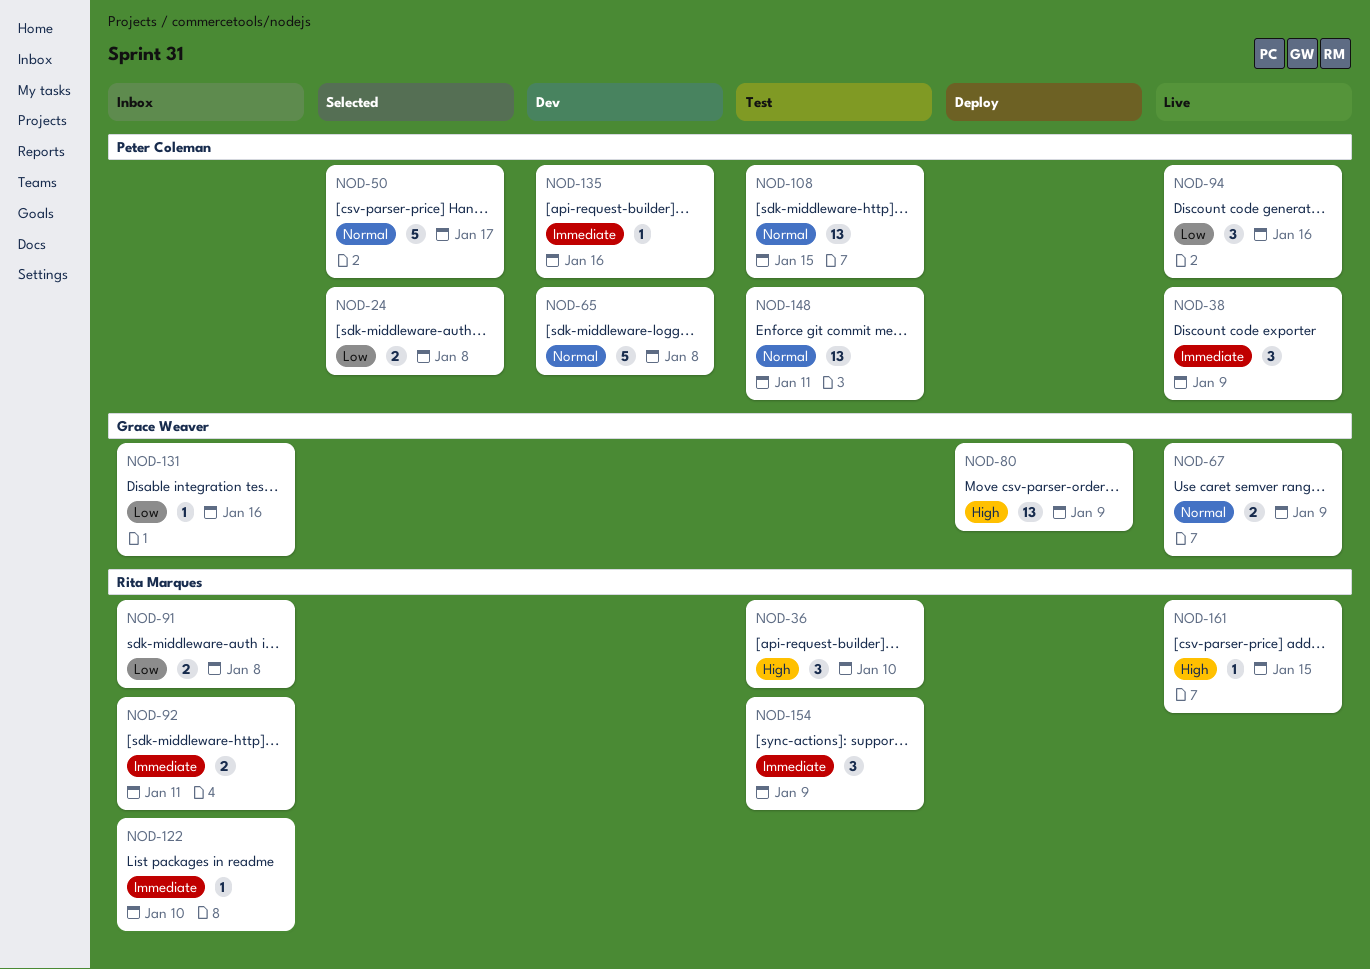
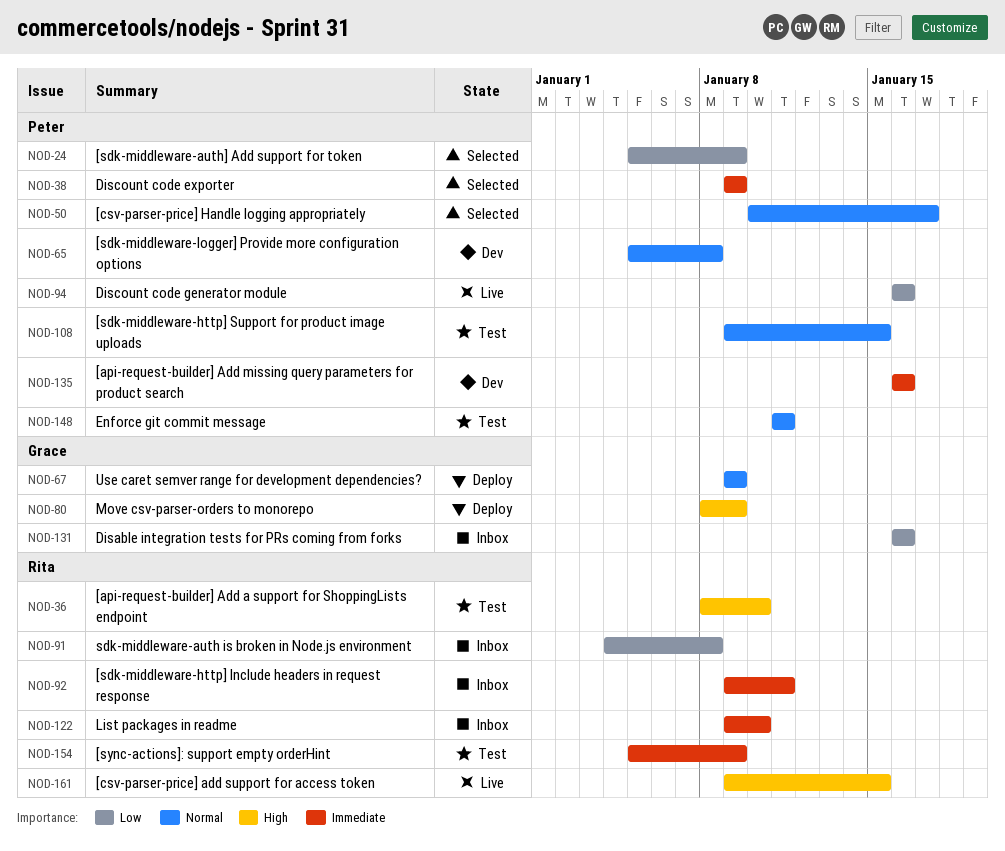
NOD-24, due: Jan 8 -> Jan 9
NOD-38, status: Live -> Selected
NOD-67, status: Live -> Deploy

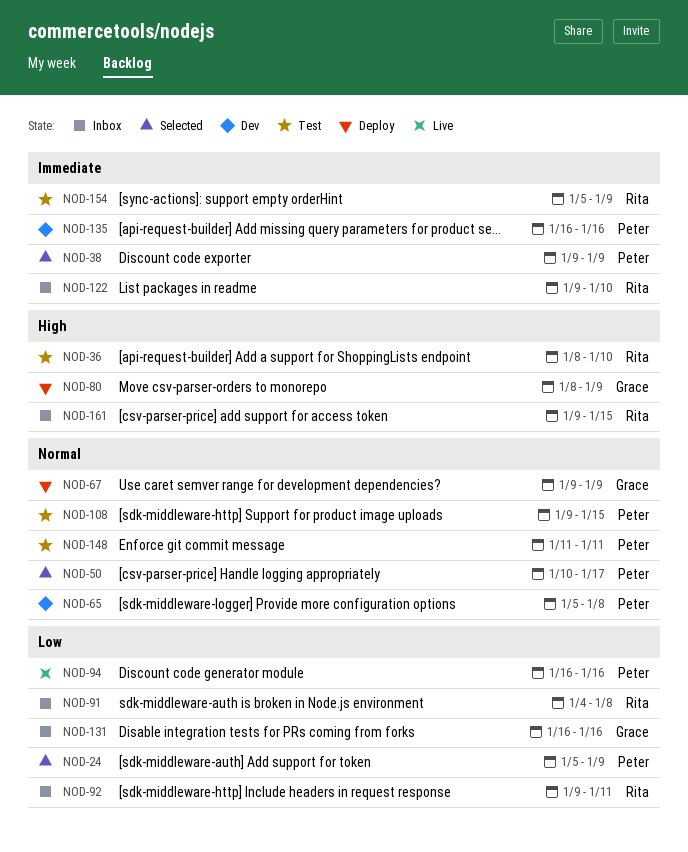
NOD-92, priority: Immediate -> Low
NOD-161, status: Live -> Inbox

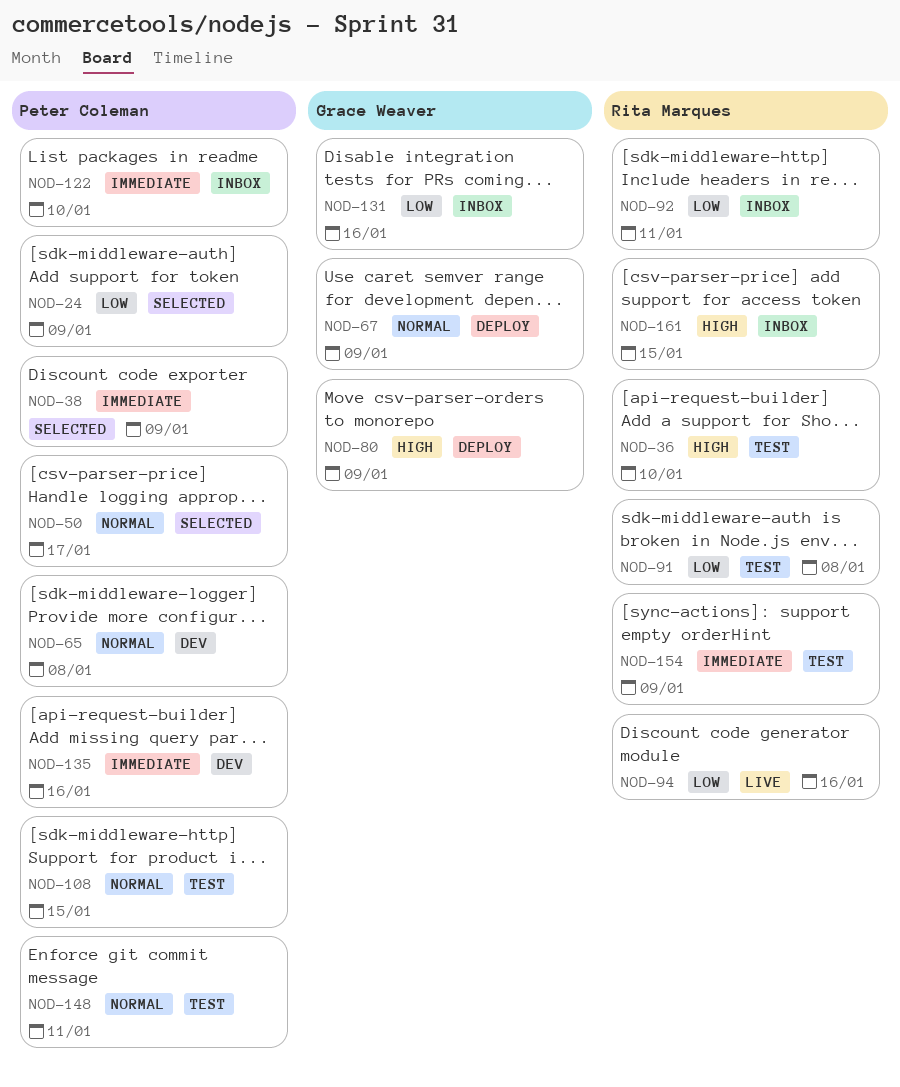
NOD-91, status: Inbox -> Test
NOD-94, owner: Peter Coleman -> Rita Marques
NOD-122, owner: Rita Marques -> Peter Coleman

